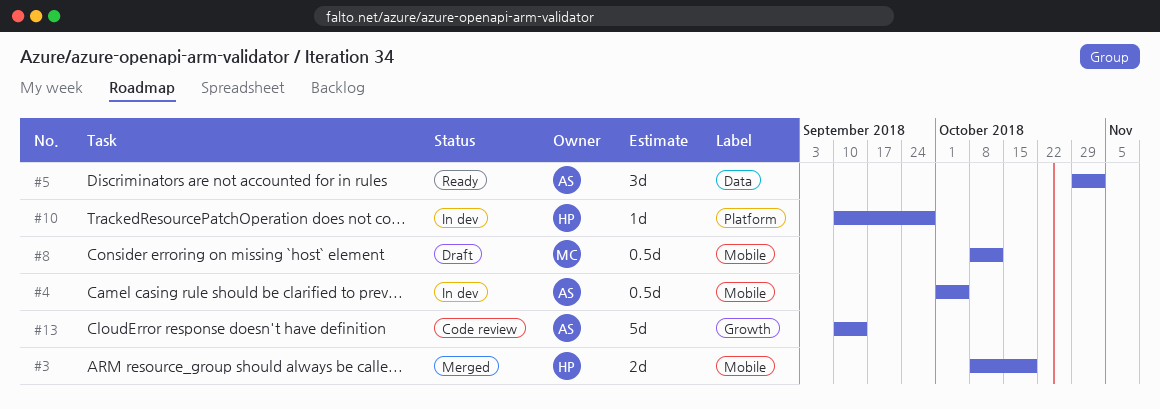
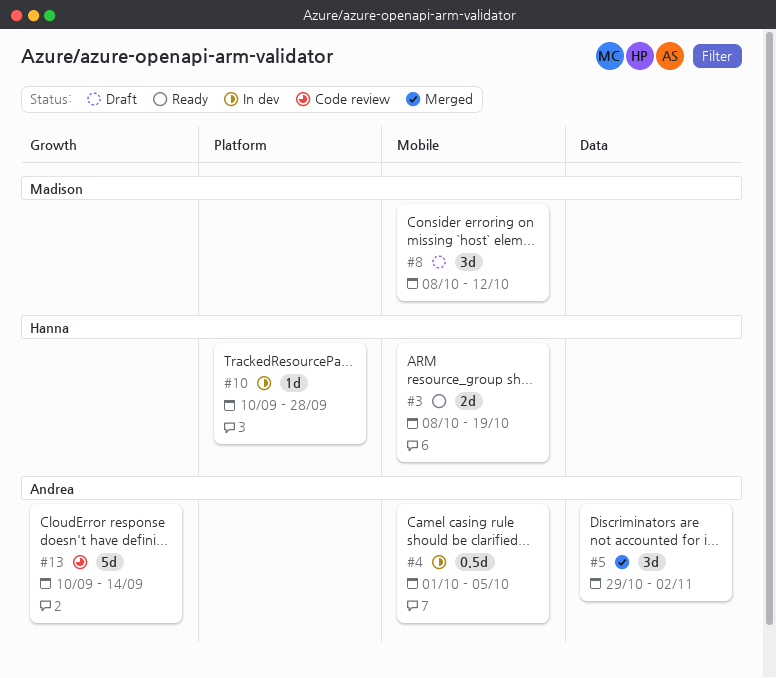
#3, status: Merged -> Ready
#5, status: Ready -> Merged
#8, estimate: 0.5d -> 3d

